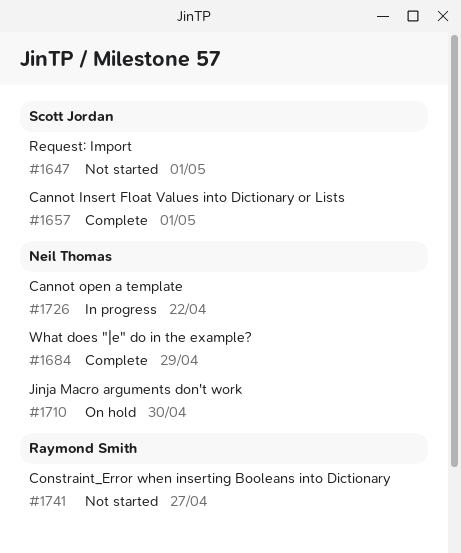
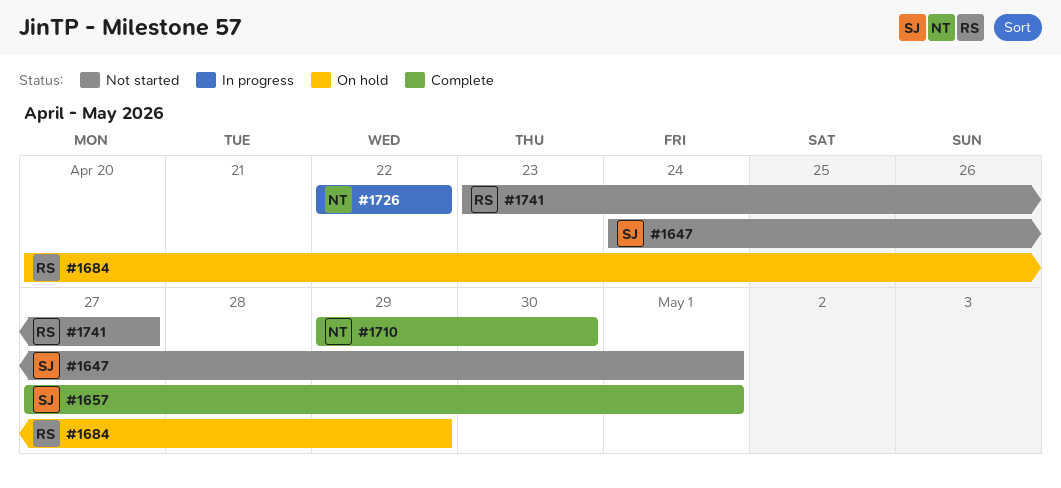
#1684, status: Complete -> On hold
#1684, owner: Neil Thomas -> Raymond Smith
#1710, status: On hold -> Complete

